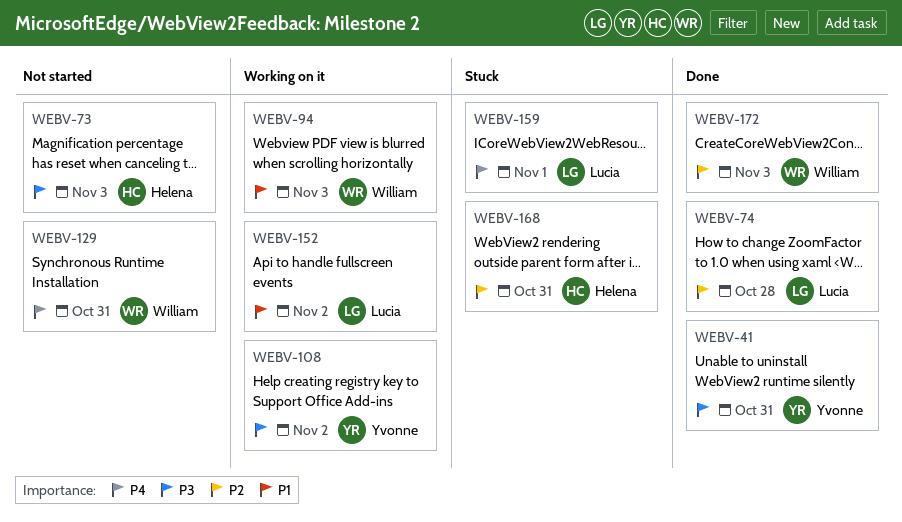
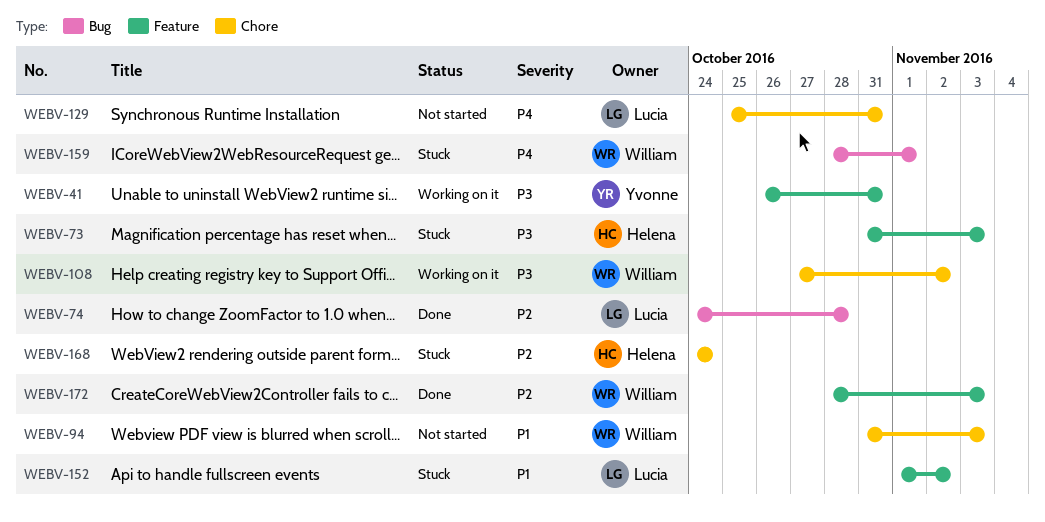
WEBV-41, status: Done -> Working on it
WEBV-73, status: Not started -> Stuck
WEBV-94, status: Working on it -> Not started
WEBV-108, owner: Yvonne -> William
WEBV-129, owner: William -> Lucia
WEBV-152, status: Working on it -> Stuck
WEBV-159, owner: Lucia -> William
WEBV-168, due: Oct 31 -> Oct 24

